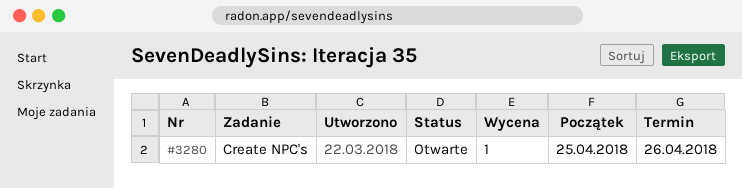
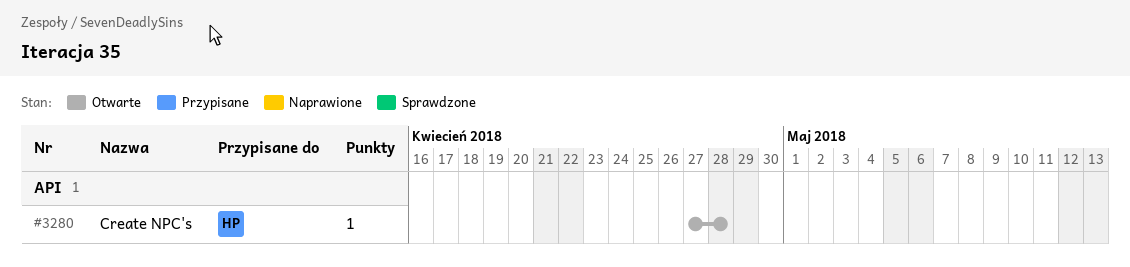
#3280, start: Apr 25 -> Apr 27
#3280, due: Apr 26 -> Apr 28

